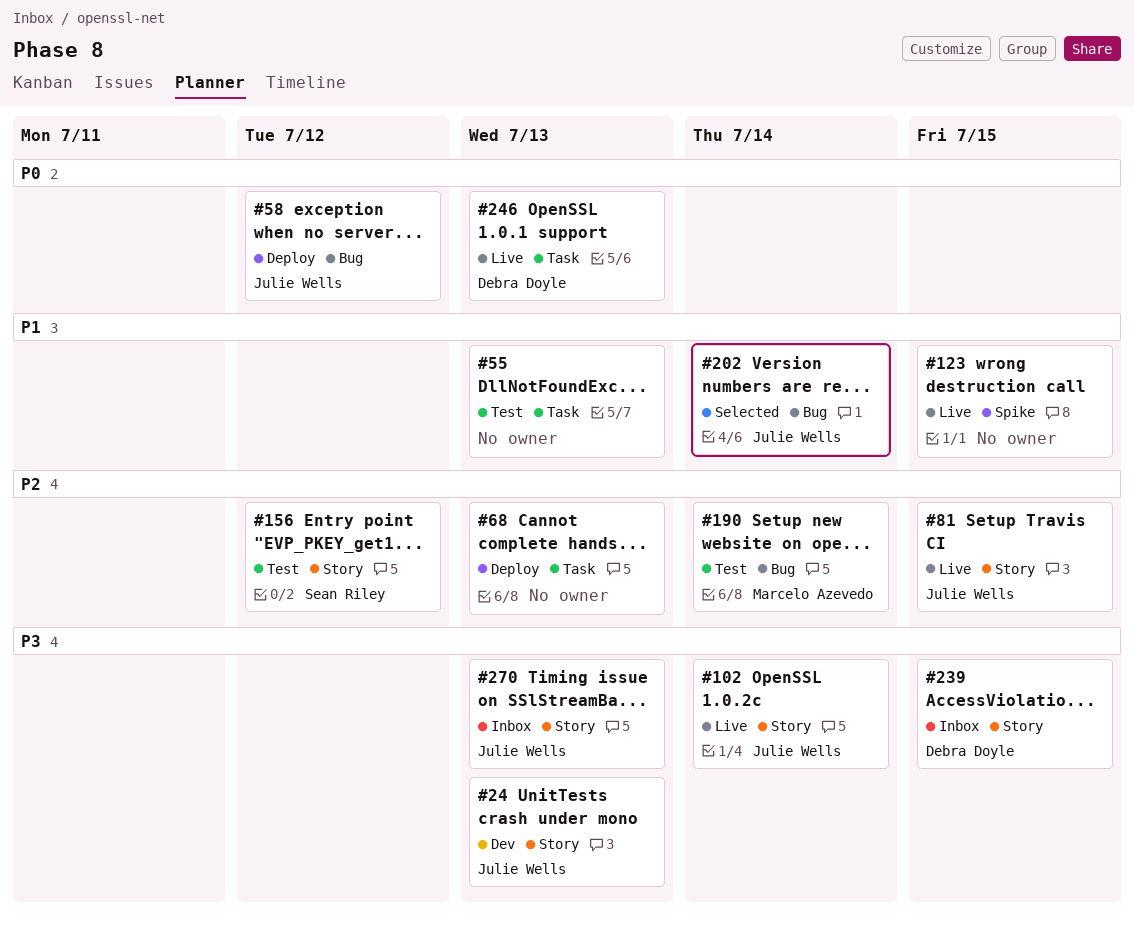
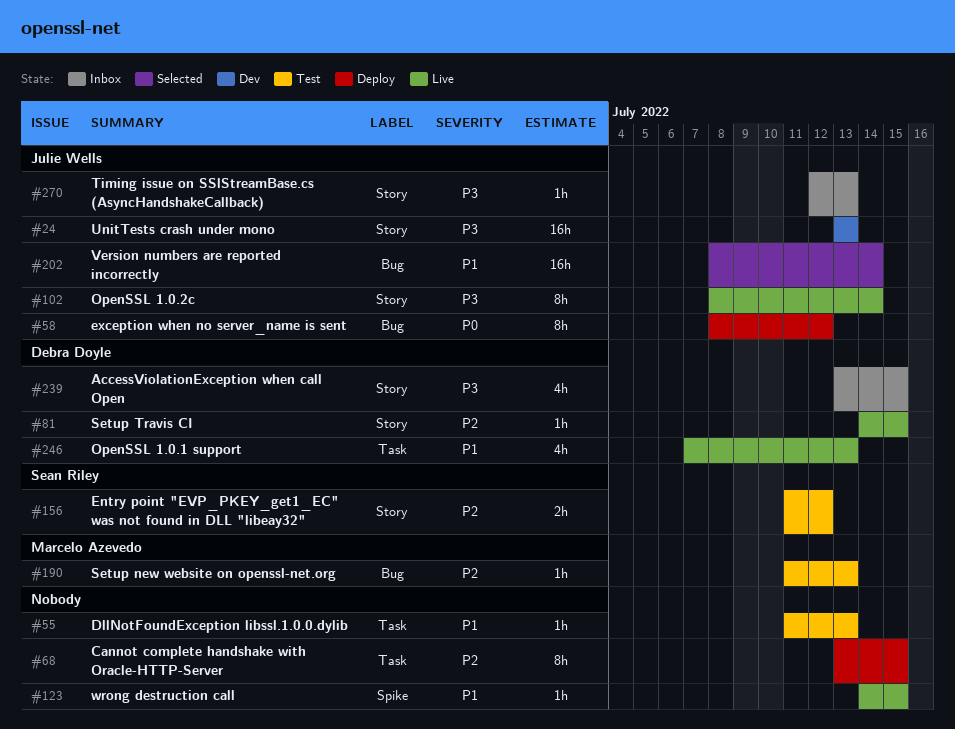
#68, due: Jul 13 -> Jul 15
#81, owner: Julie Wells -> Debra Doyle
#190, due: Jul 14 -> Jul 13
#246, priority: P0 -> P1

